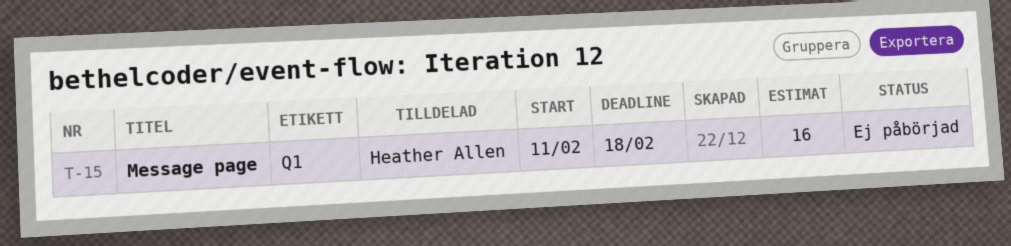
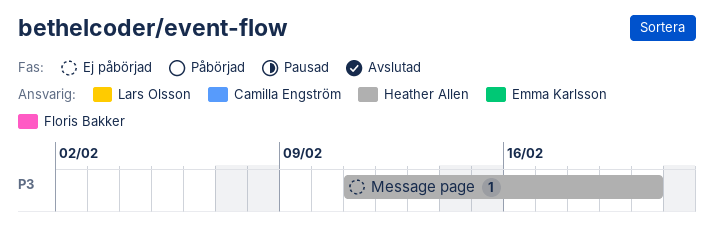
Message page, estimate: 16 -> 1
Message page, due: Feb 18 -> Feb 20

